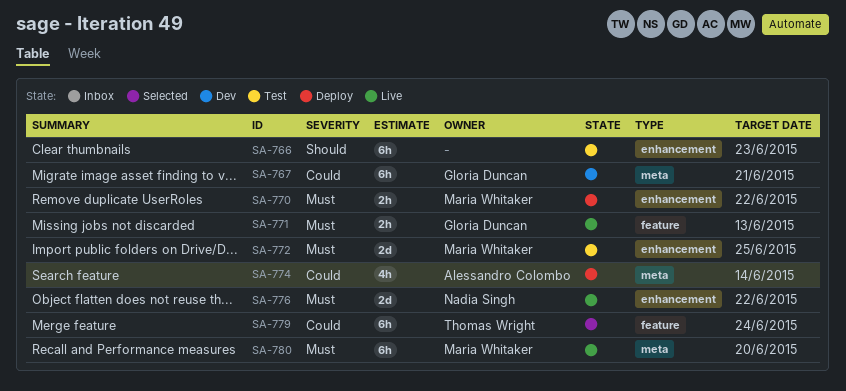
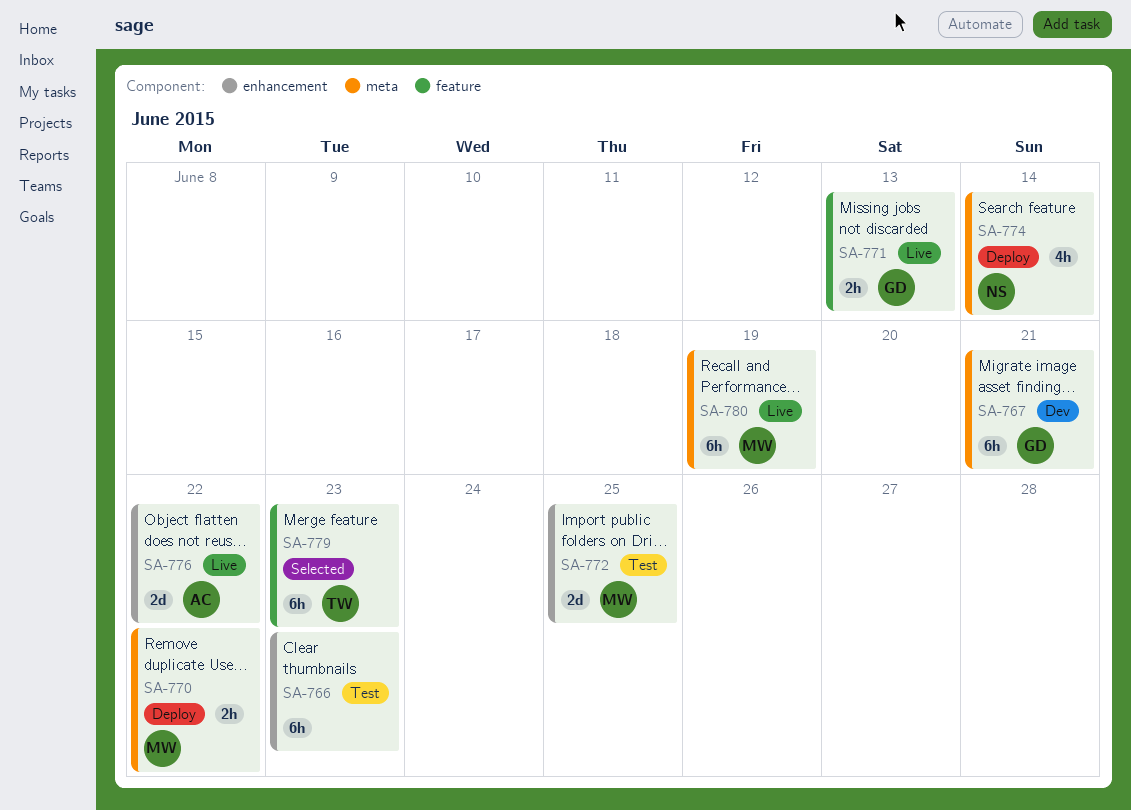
SA-770, label: enhancement -> meta
SA-774, owner: Alessandro Colombo -> Nadia Singh
SA-776, owner: Nadia Singh -> Alessandro Colombo
SA-779, due: Jun 24 -> Jun 23
SA-780, due: Jun 20 -> Jun 19

